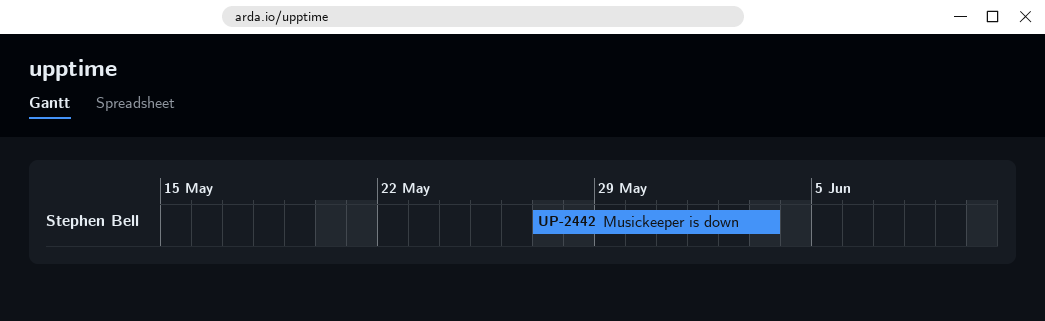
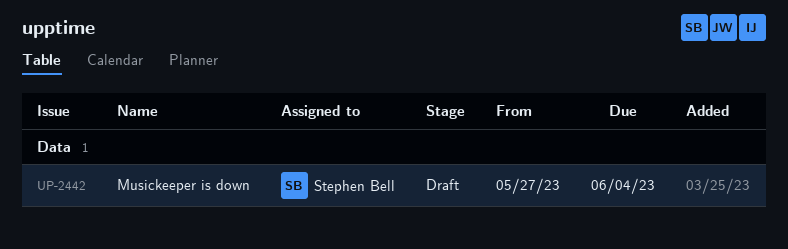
UP-2442, due: Jun 3 -> Jun 4

